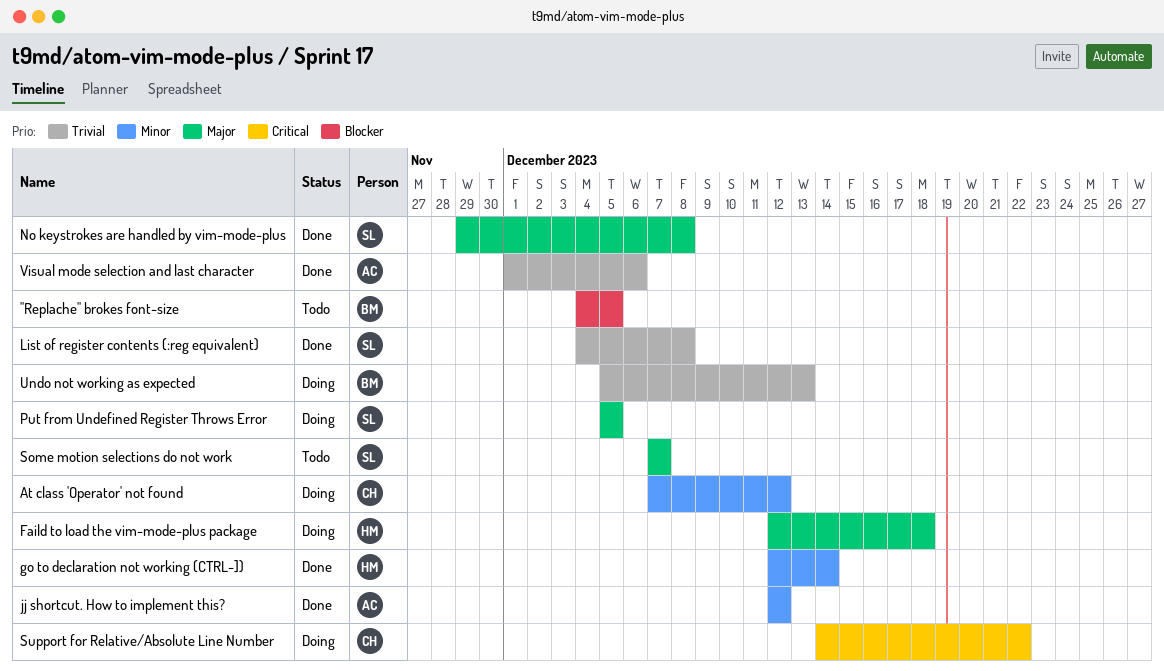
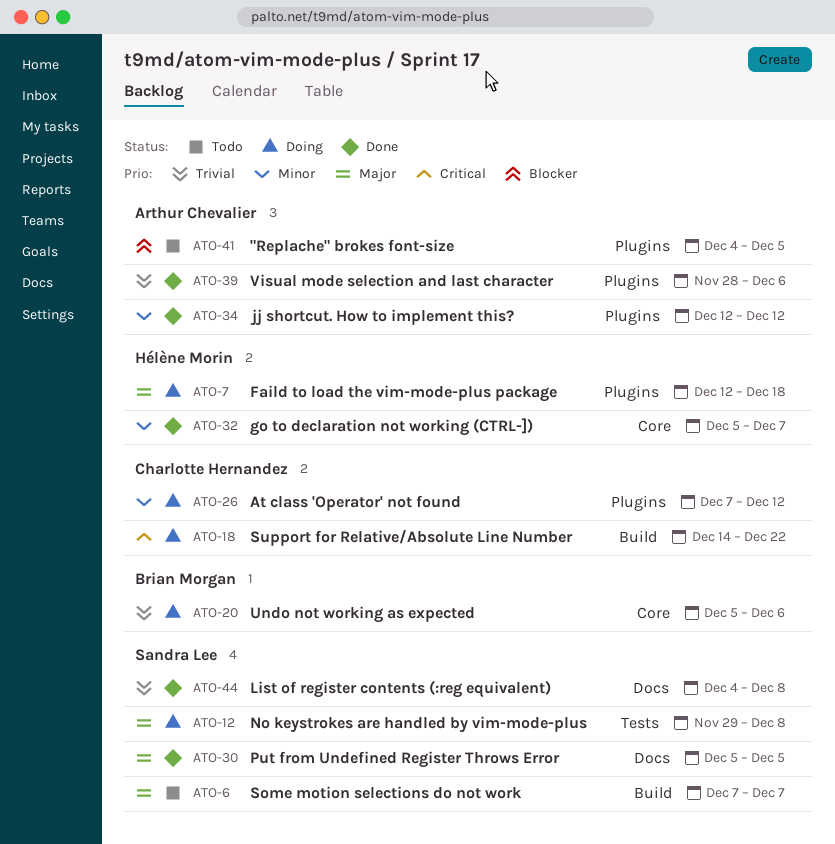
"Replache" brokes font-size, owner: Brian Morgan -> Arthur Chevalier
go to declaration not working (CTRL-]), start: Dec 12 -> Dec 5
go to declaration not working (CTRL-]), due: Dec 14 -> Dec 7
No keystrokes are handled by vim-mode-plus, status: Done -> Doing
Put from Undefined Register Throws Error, status: Doing -> Done
Undo not working as expected, due: Dec 13 -> Dec 6
Visual mode selection and last character, start: Dec 1 -> Nov 28

